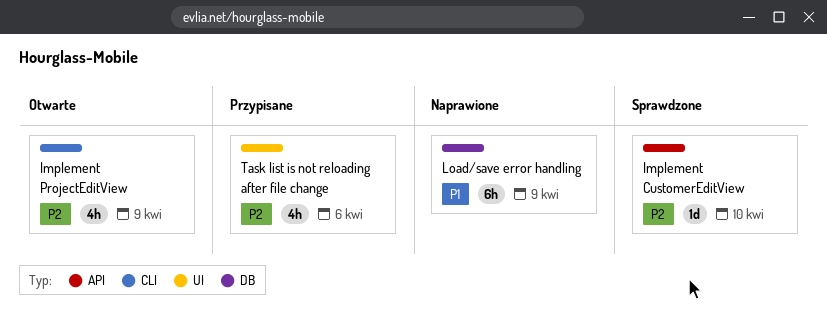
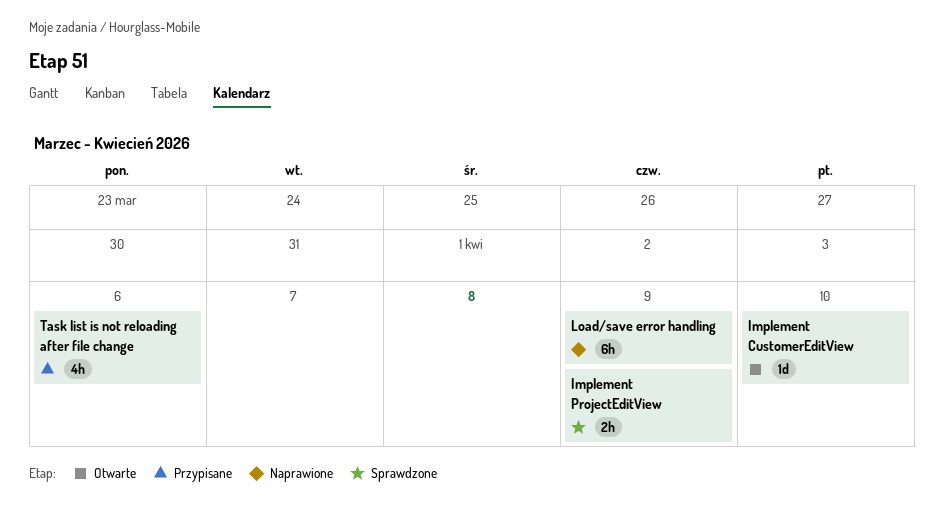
Implement CustomerEditView, status: Sprawdzone -> Otwarte
Implement ProjectEditView, status: Otwarte -> Sprawdzone
Implement ProjectEditView, estimate: 4h -> 2h

